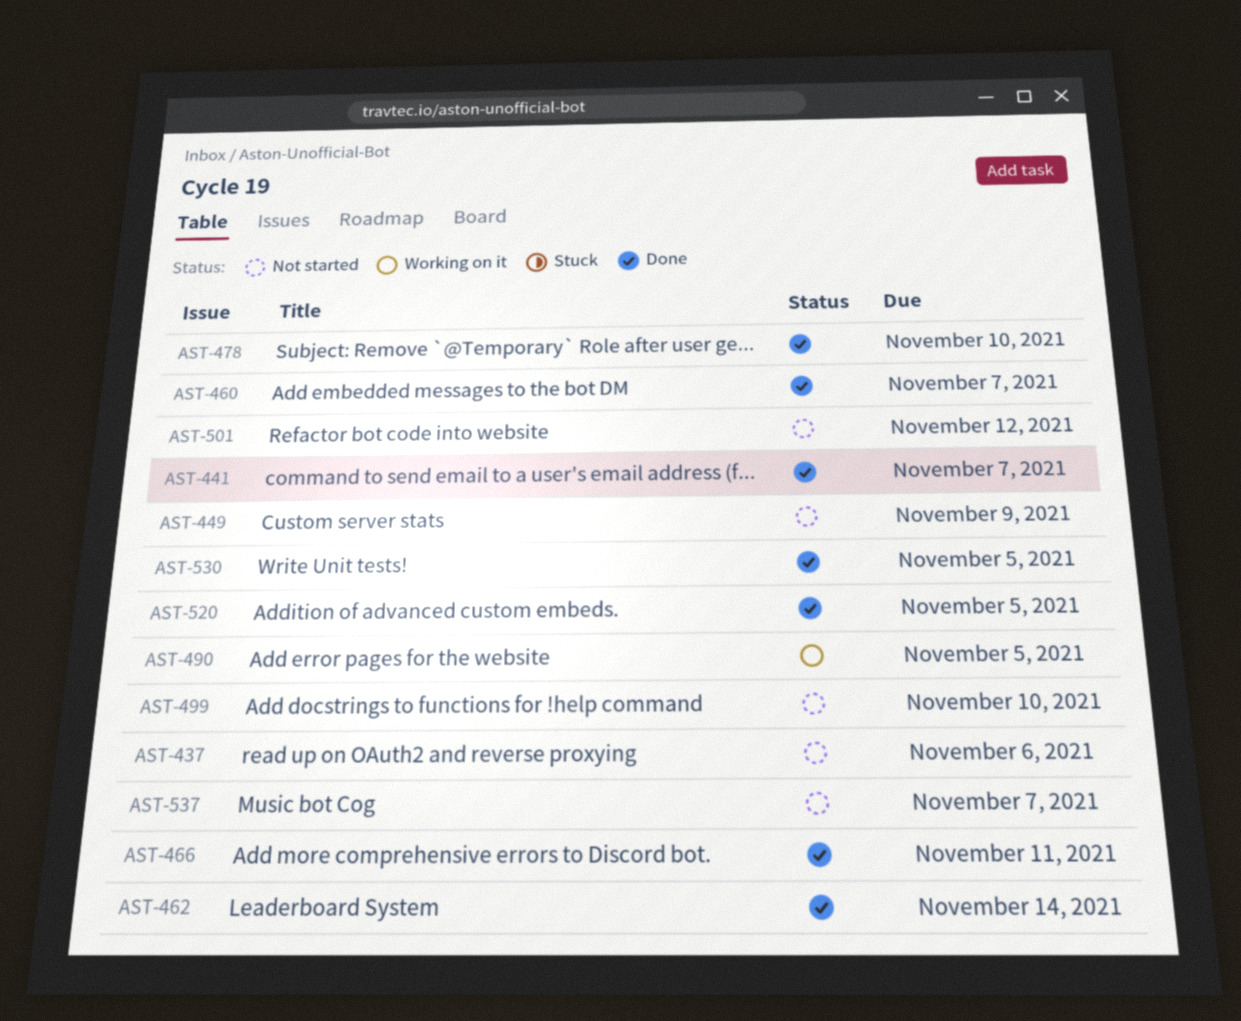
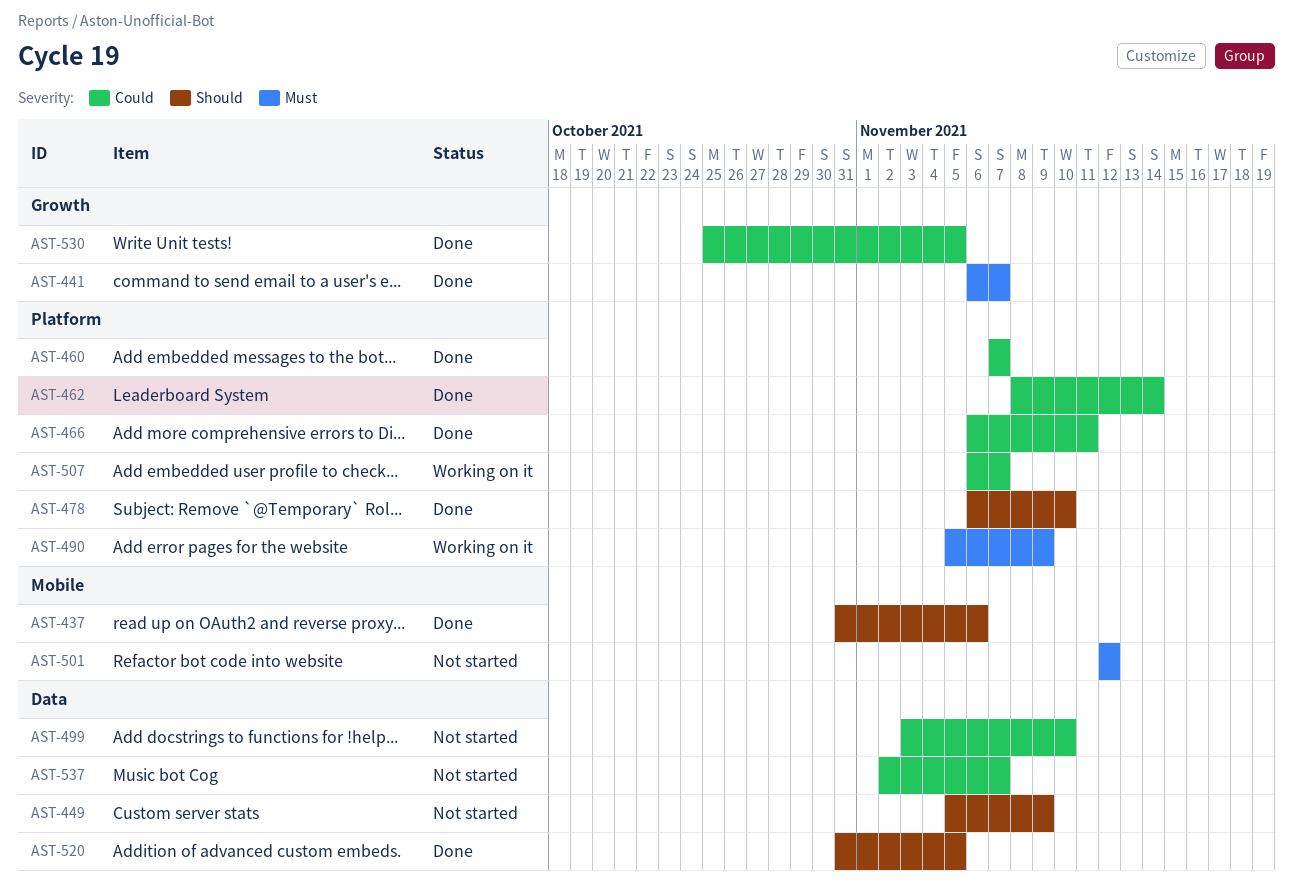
AST-437, status: Not started -> Done
AST-490, due: Nov 5 -> Nov 9
AST-507: none -> present

